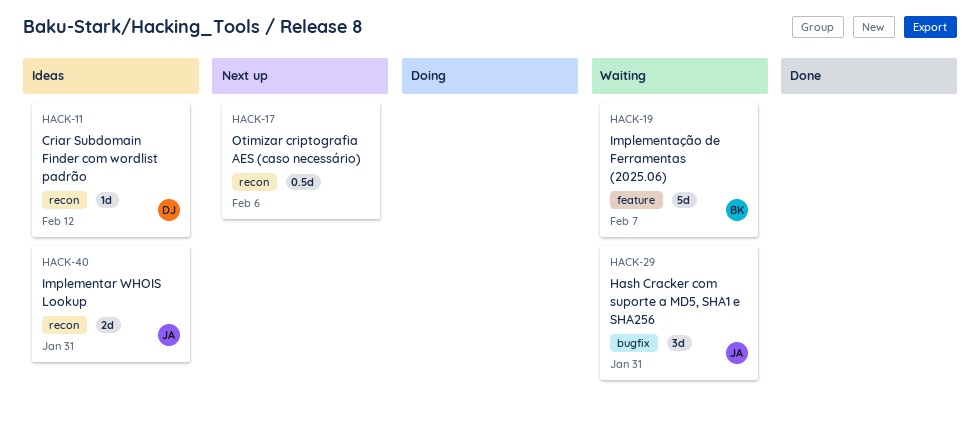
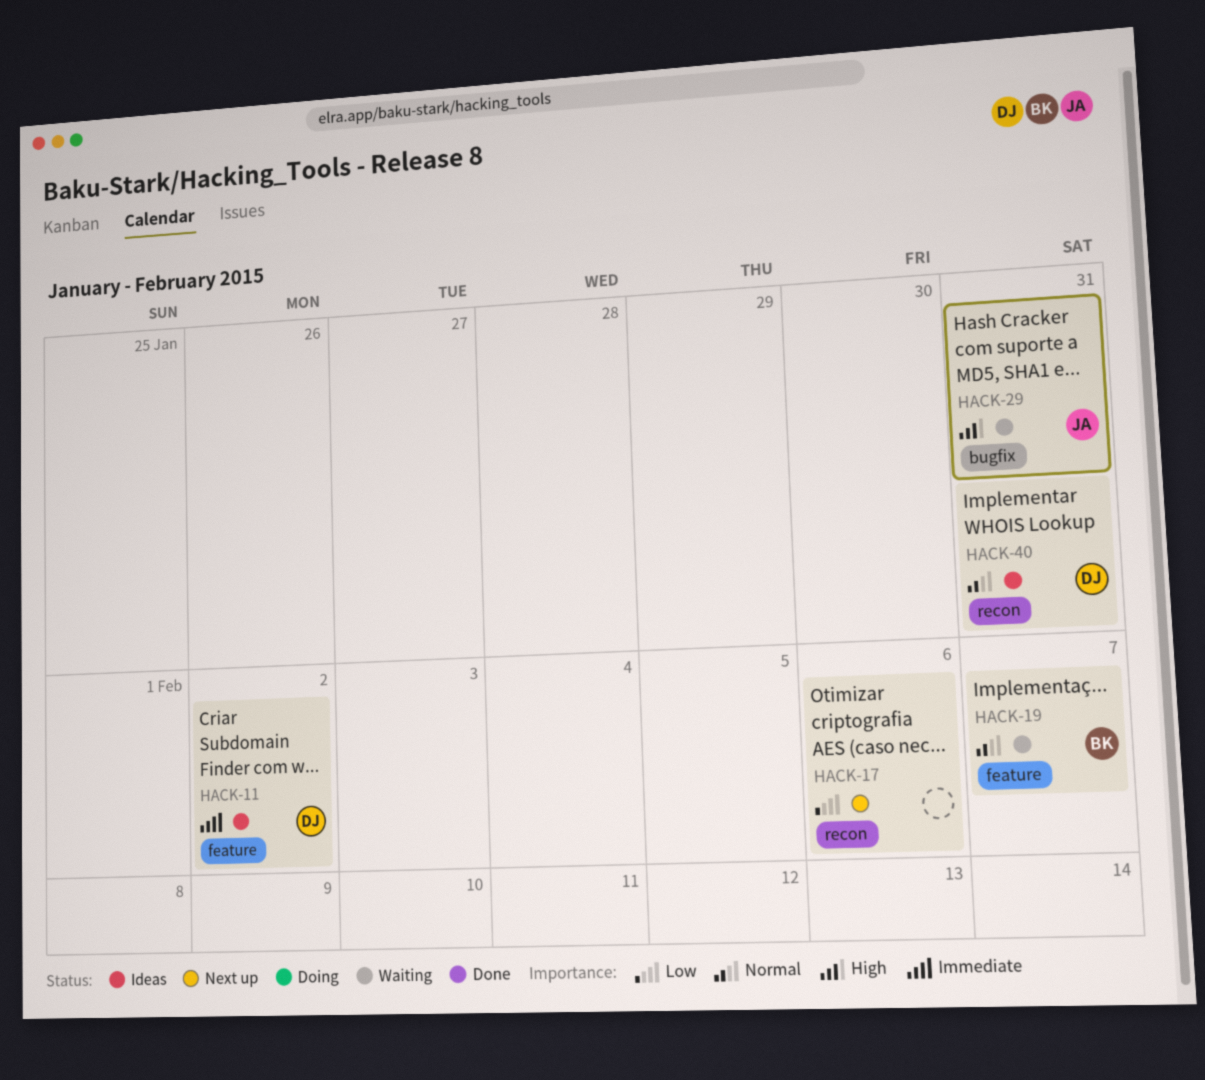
HACK-11, label: recon -> feature
HACK-11, due: Feb 12 -> Feb 2
HACK-40, owner: JA -> DJ

